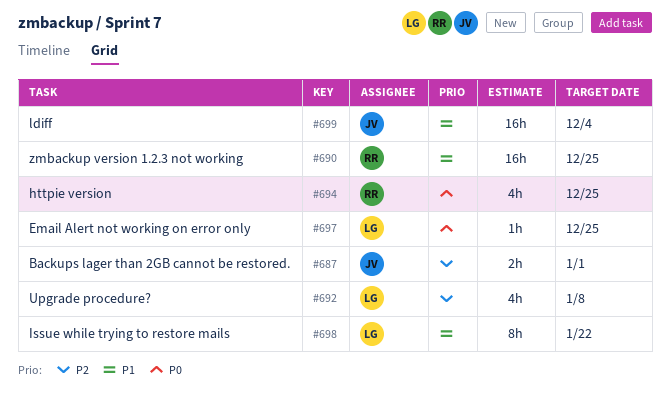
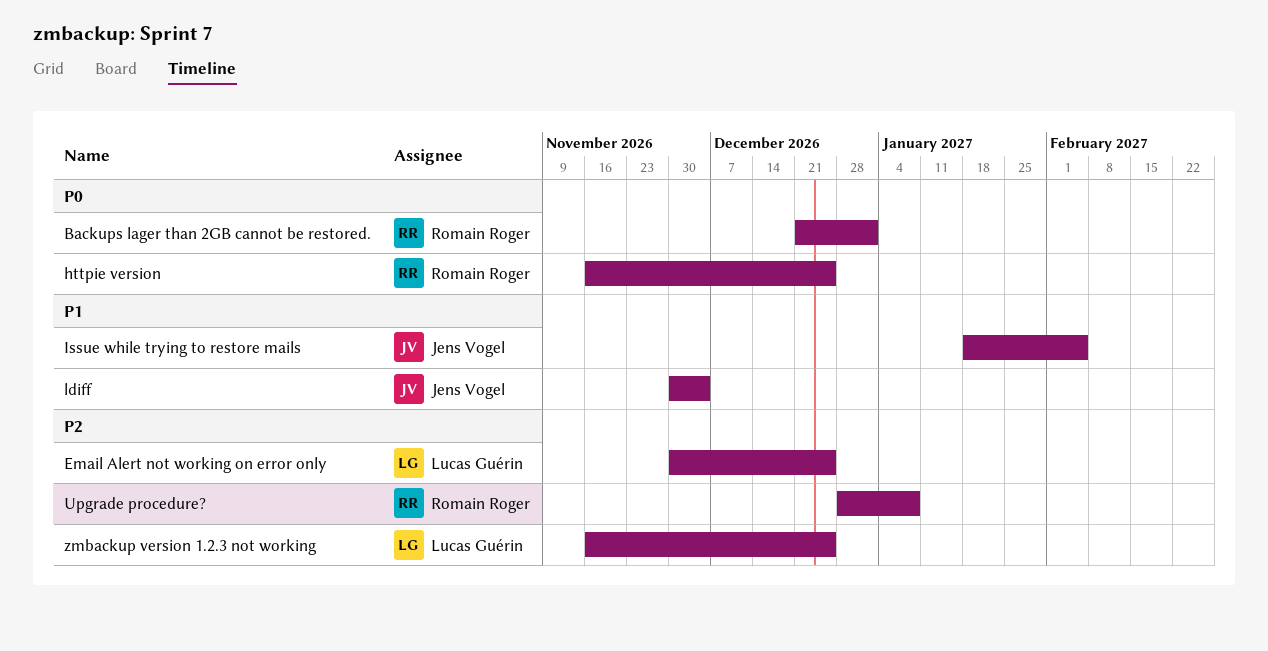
Backups lager than 2GB cannot be restored., owner: Jens Vogel -> Romain Roger
Backups lager than 2GB cannot be restored., priority: P2 -> P0
Email Alert not working on error only, priority: P0 -> P2
Issue while trying to restore mails, owner: Lucas Guérin -> Jens Vogel
Issue while trying to restore mails, due: Jan 22 -> Feb 5
Upgrade procedure?, owner: Lucas Guérin -> Romain Roger
zmbackup version 1.2.3 not working, owner: Romain Roger -> Lucas Guérin
zmbackup version 1.2.3 not working, priority: P1 -> P2

